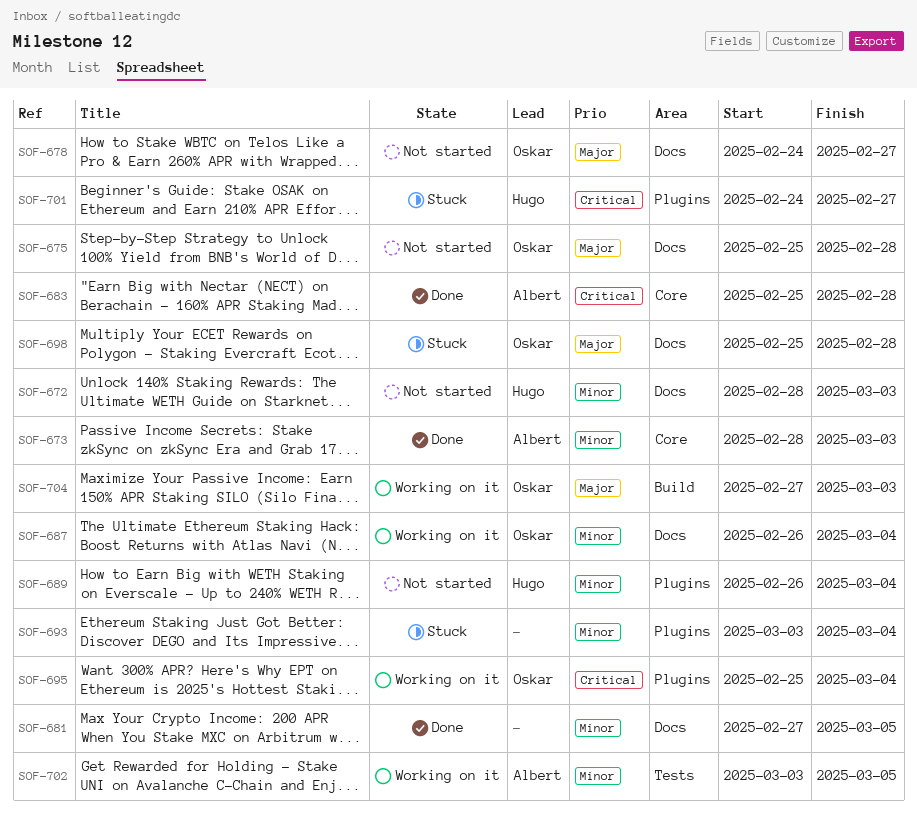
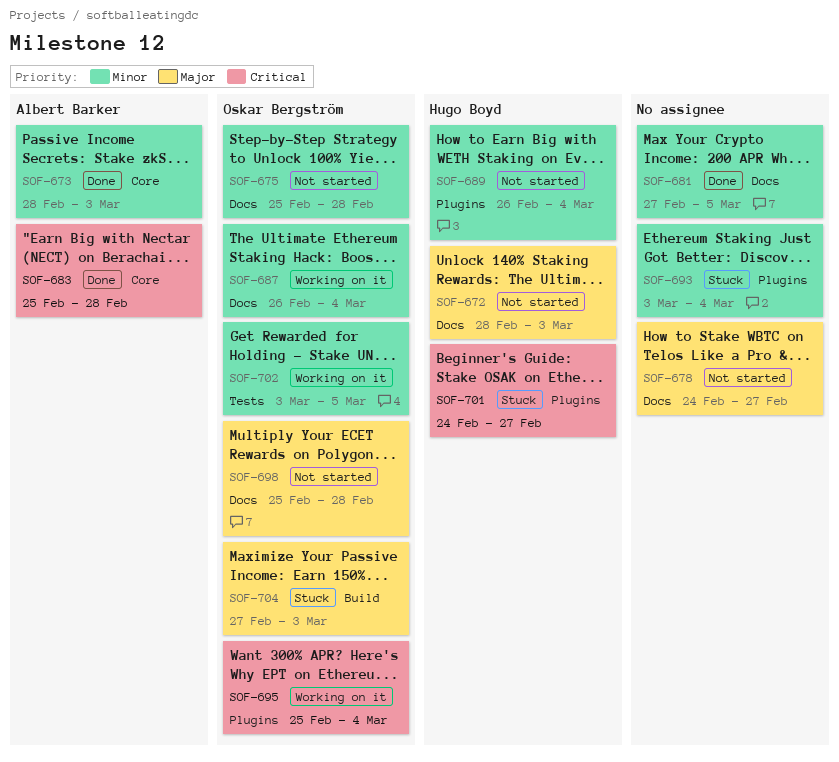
SOF-672, priority: Minor -> Major
SOF-675, priority: Major -> Minor
SOF-678, owner: Oskar Bergström -> none
SOF-698, status: Stuck -> Not started
SOF-702, owner: Albert Barker -> Oskar Bergström
SOF-704, status: Working on it -> Stuck

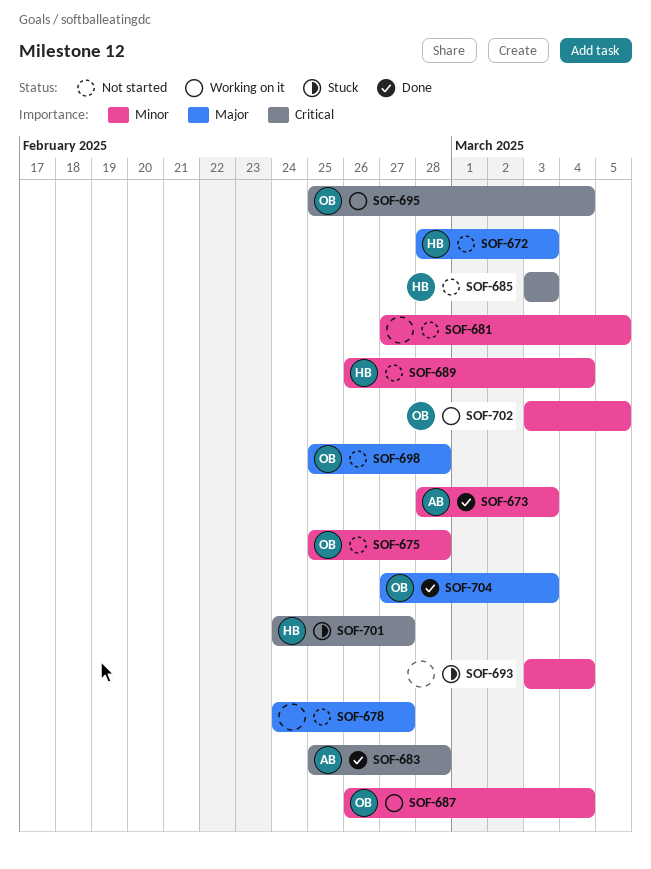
SOF-681, status: Done -> Not started
SOF-685: none -> present
SOF-704, status: Stuck -> Done

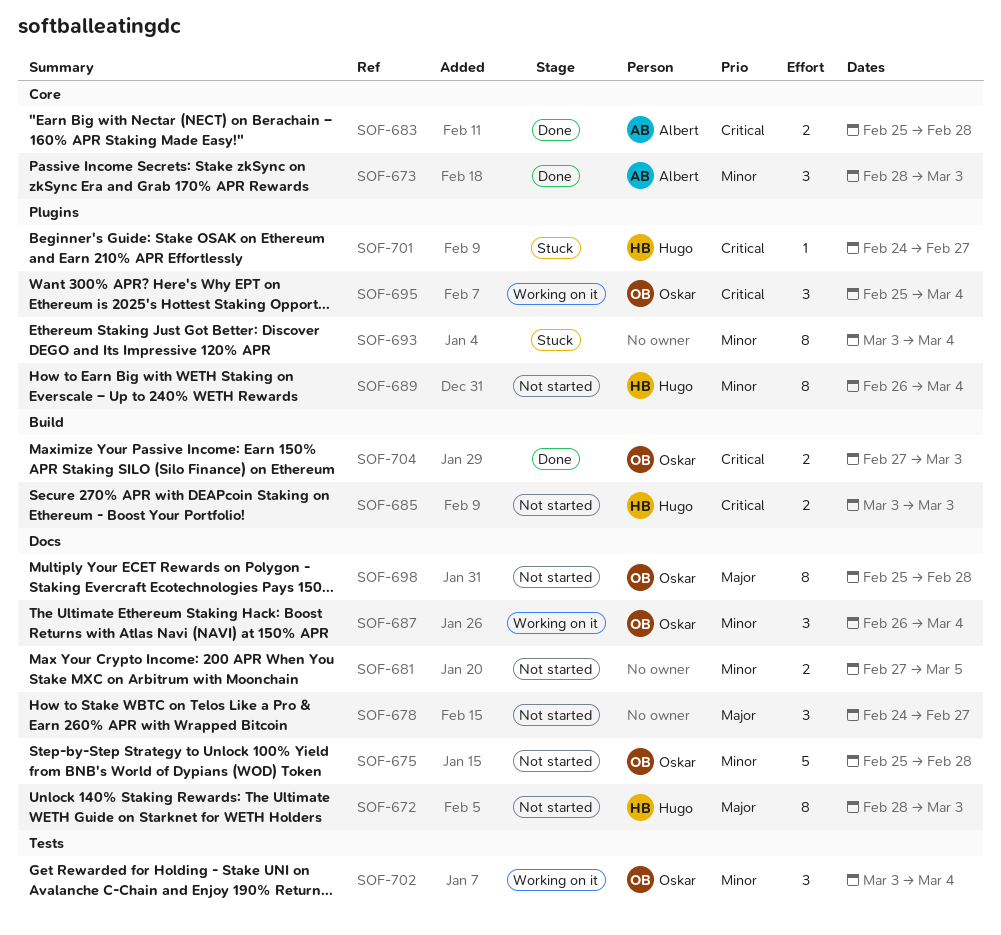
SOF-702, due: Mar 5 -> Mar 4
SOF-704, priority: Major -> Critical

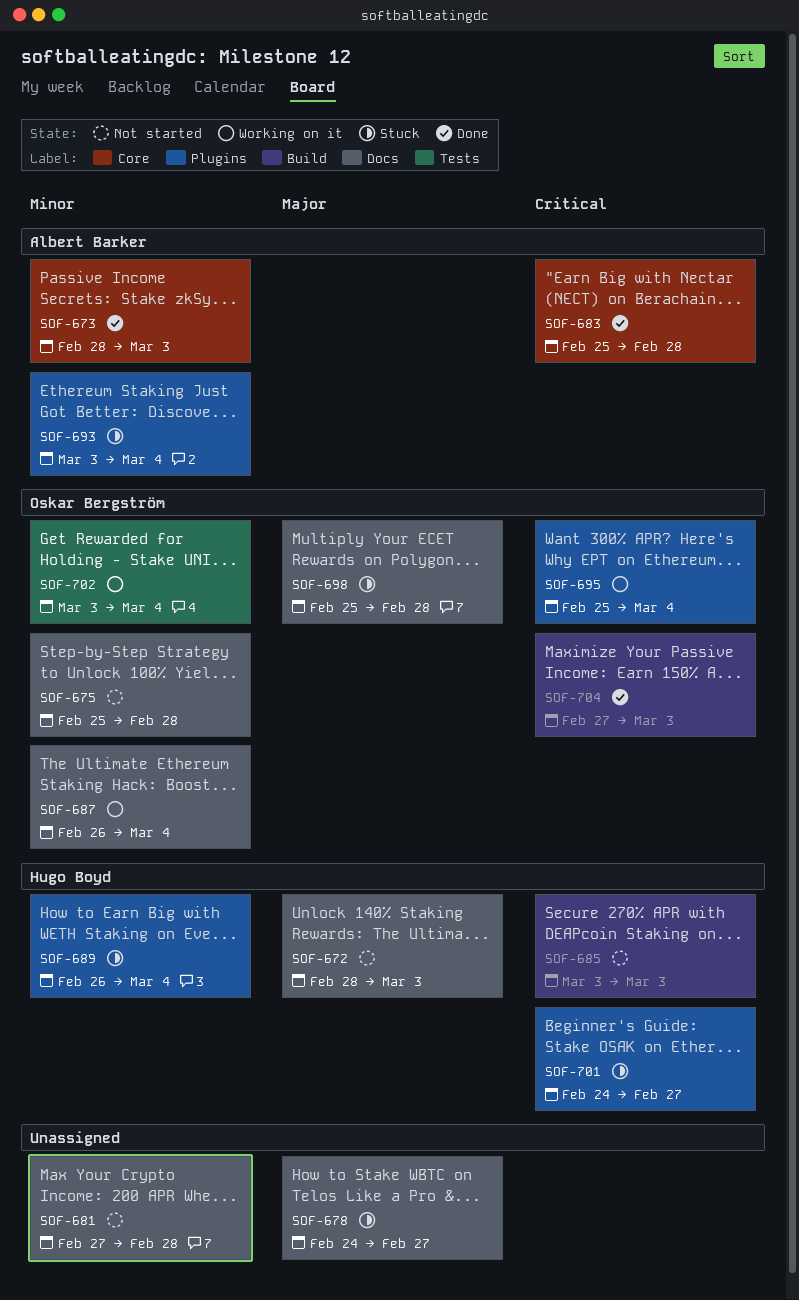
SOF-678, status: Not started -> Stuck
SOF-681, due: Mar 5 -> Feb 28
SOF-689, status: Not started -> Stuck
SOF-693, owner: none -> Albert Barker
SOF-698, status: Not started -> Stuck

